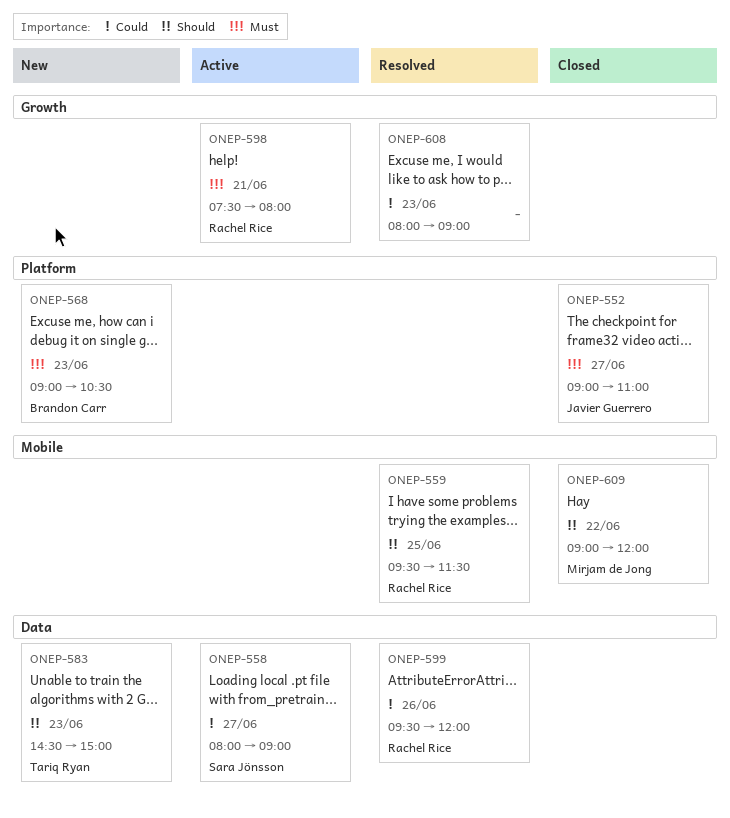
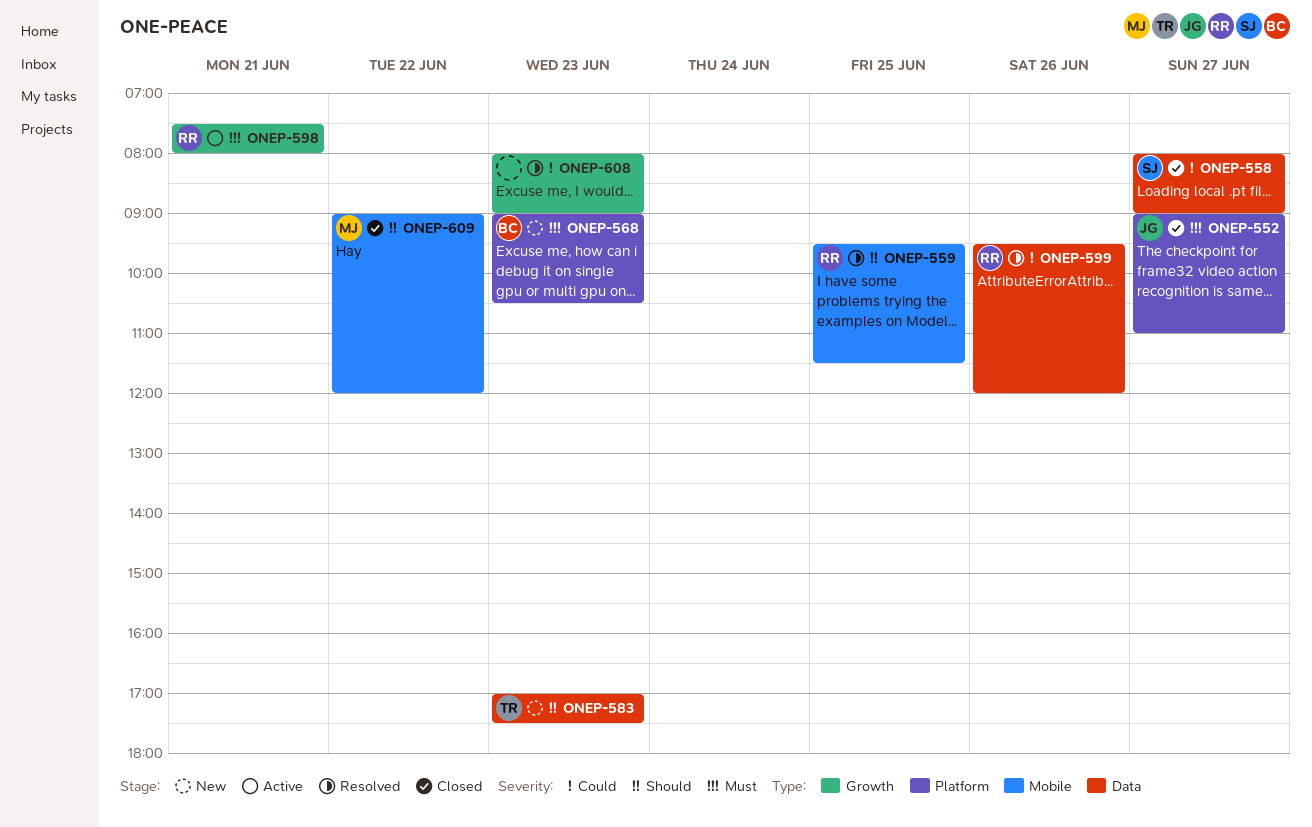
ONEP-558, status: Active -> Closed
ONEP-583, begins: 14:30 -> 17:00
ONEP-583, ends: 15:00 -> 17:30

